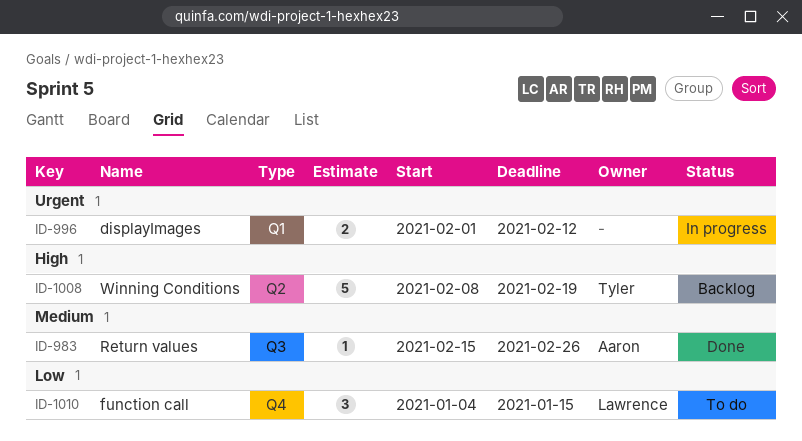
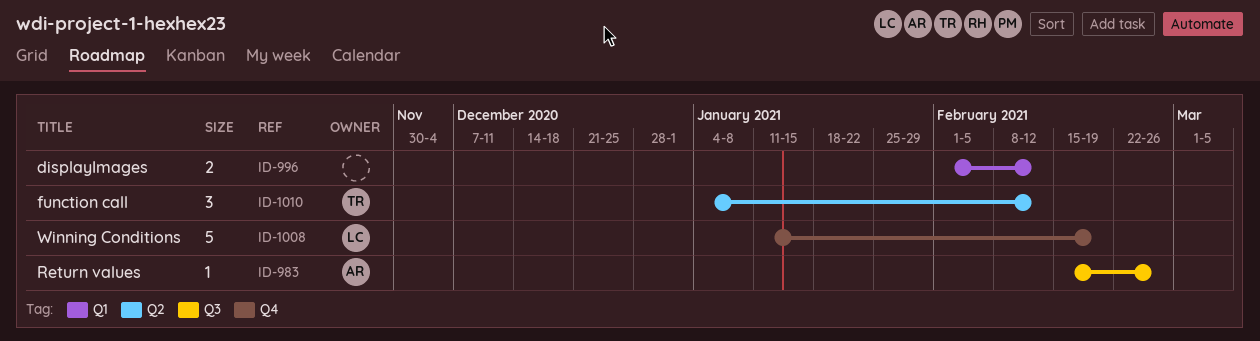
ID-1008, owner: Tyler -> Lawrence
ID-1008, label: Q2 -> Q4
ID-1008, start: Feb 8 -> Jan 11
ID-1010, owner: Lawrence -> Tyler
ID-1010, label: Q4 -> Q2
ID-1010, due: Jan 15 -> Feb 12

